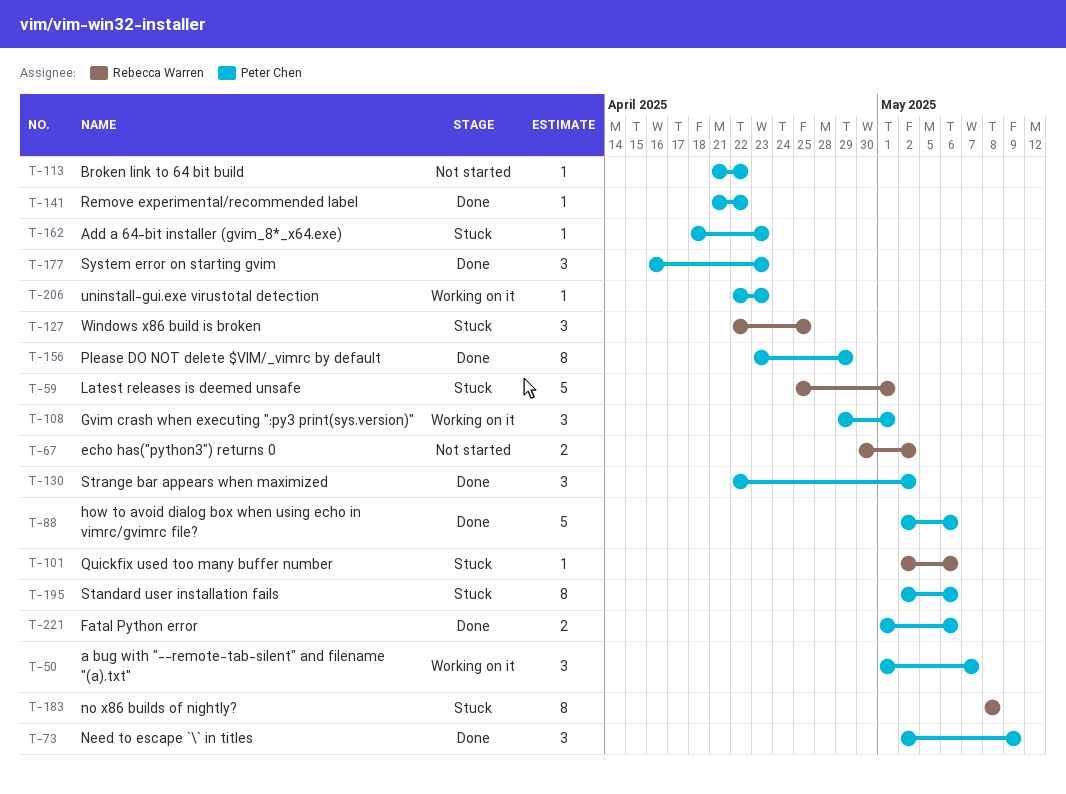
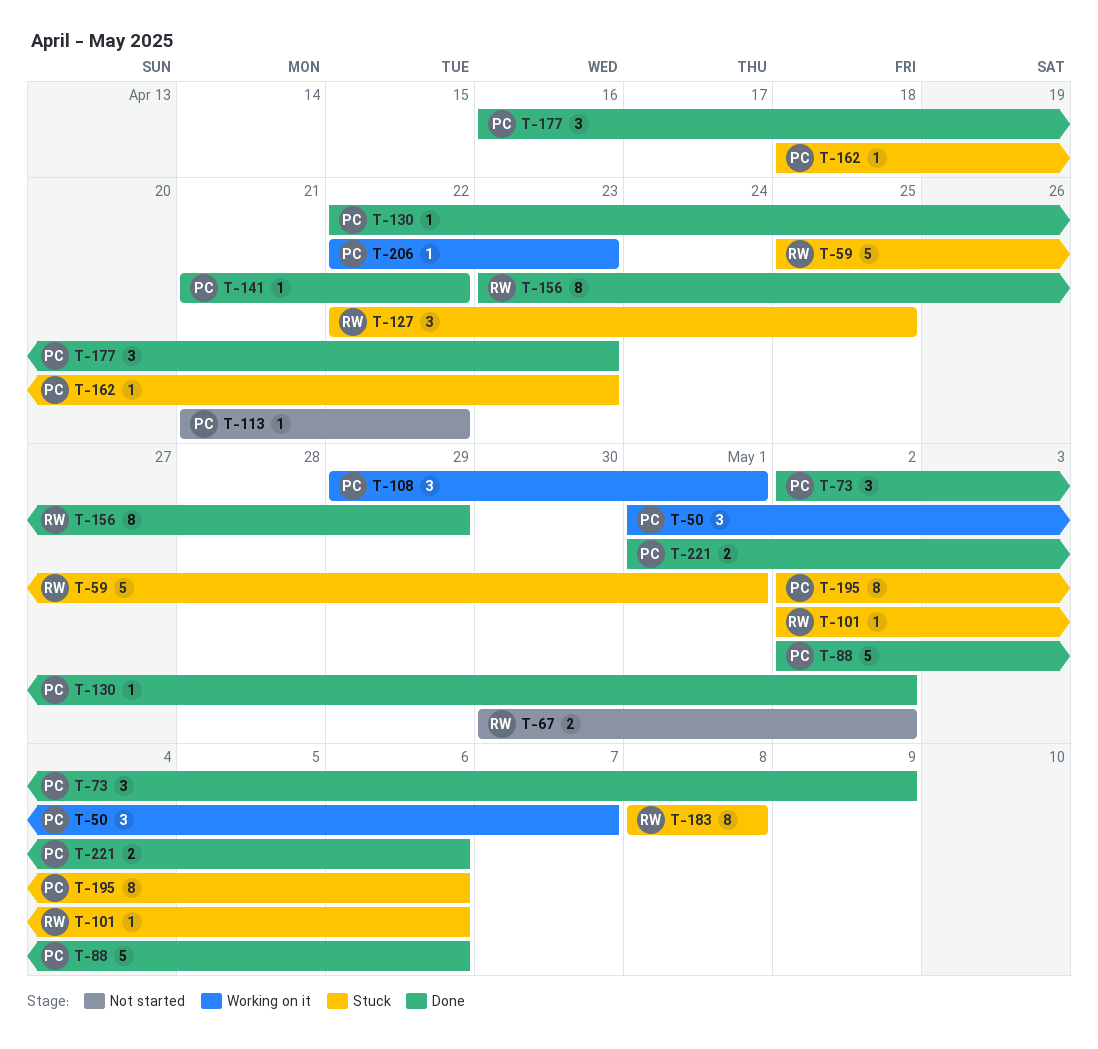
T-130, estimate: 3 -> 1
T-156, owner: Peter Chen -> Rebecca Warren

